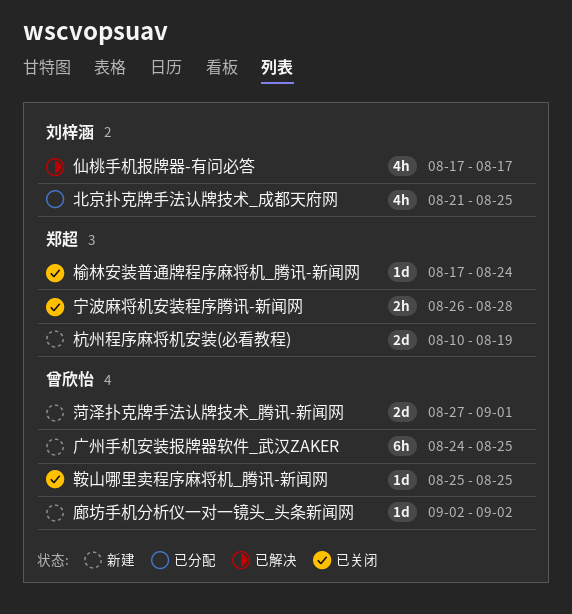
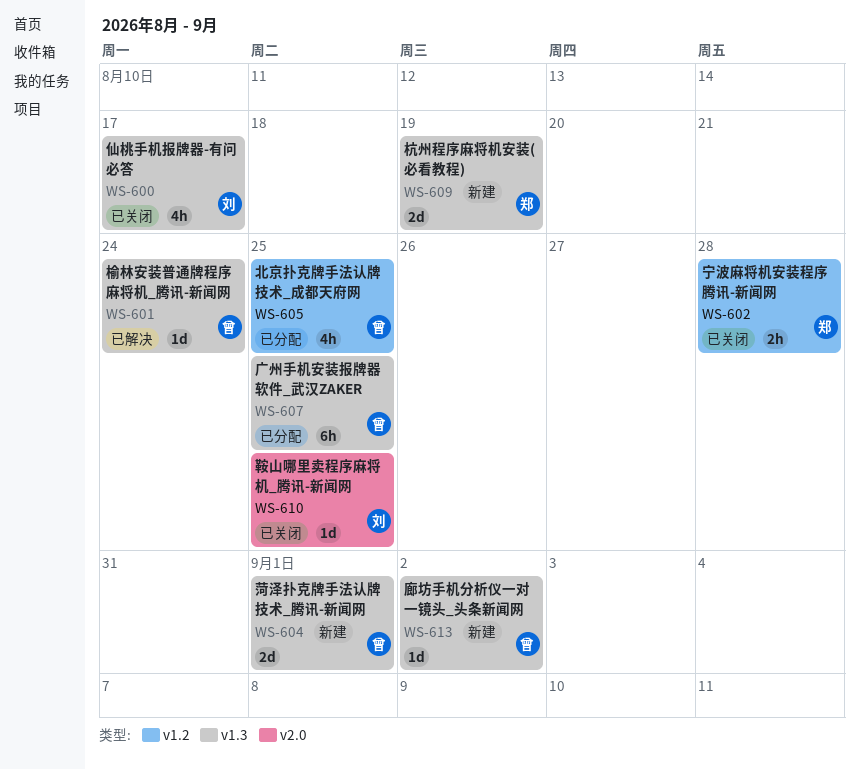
仙桃手机报牌器-有问必答, status: 已解决 -> 已关闭
北京扑克牌手法认牌技术_成都天府网, owner: 刘梓涵 -> 曾欣怡
广州手机安装报牌器软件_武汉ZAKER, status: 新建 -> 已分配
榆林安装普通牌程序麻将机_腾讯-新闻网, status: 已关闭 -> 已解决
榆林安装普通牌程序麻将机_腾讯-新闻网, owner: 郑超 -> 曾欣怡
鞍山哪里卖程序麻将机_腾讯-新闻网, owner: 曾欣怡 -> 刘梓涵

